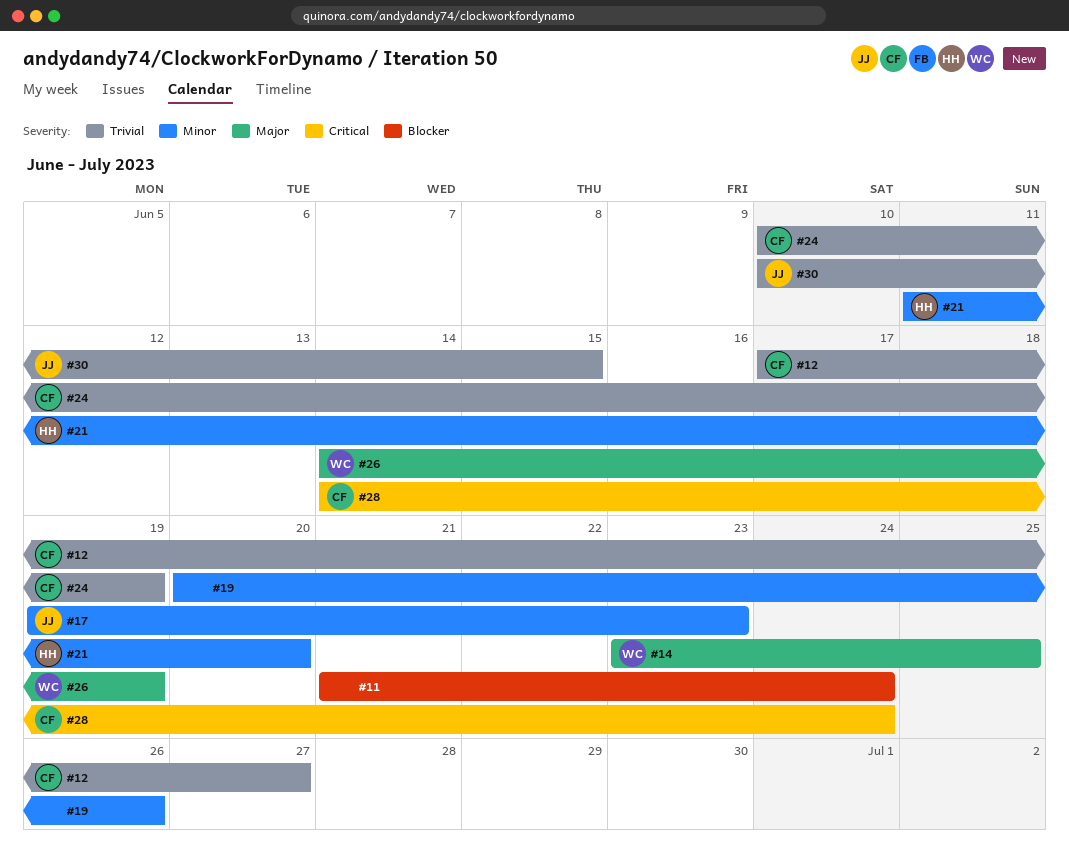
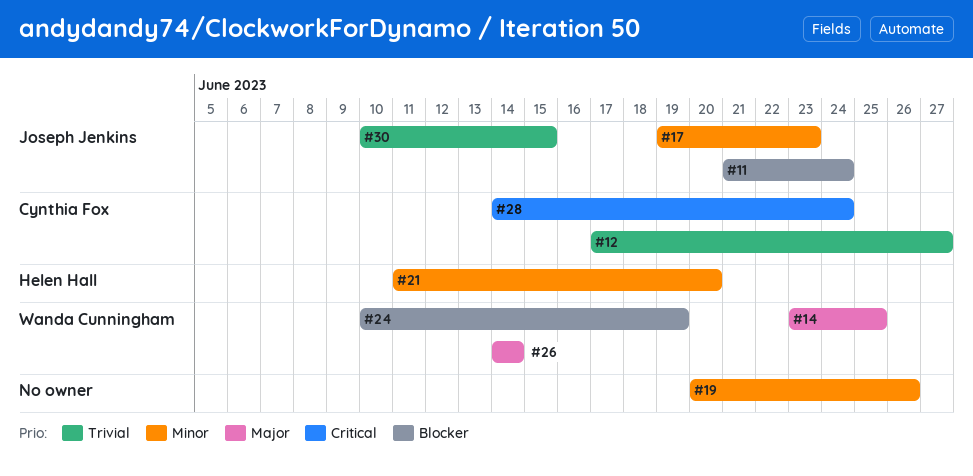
#11, owner: none -> Joseph Jenkins
#24, owner: Cynthia Fox -> Wanda Cunningham
#24, priority: Trivial -> Blocker
#26, due: Jun 19 -> Jun 14

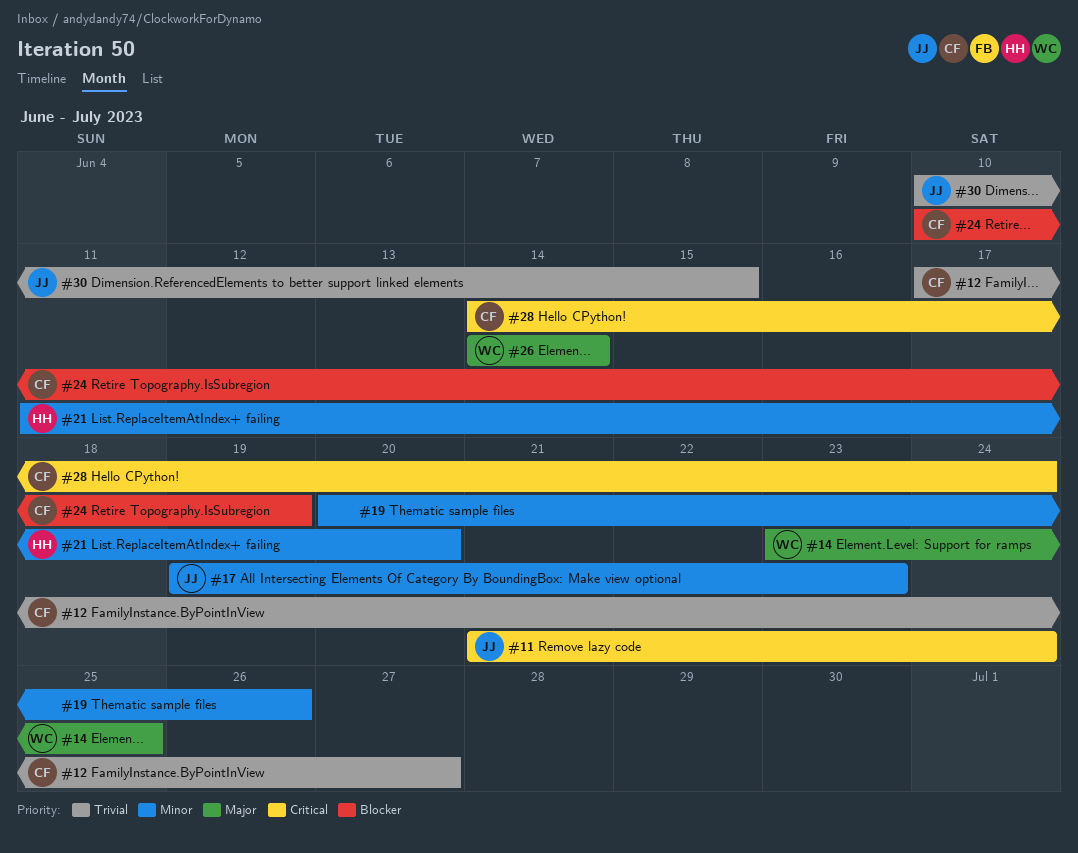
#11, priority: Blocker -> Critical
#24, owner: Wanda Cunningham -> Cynthia Fox

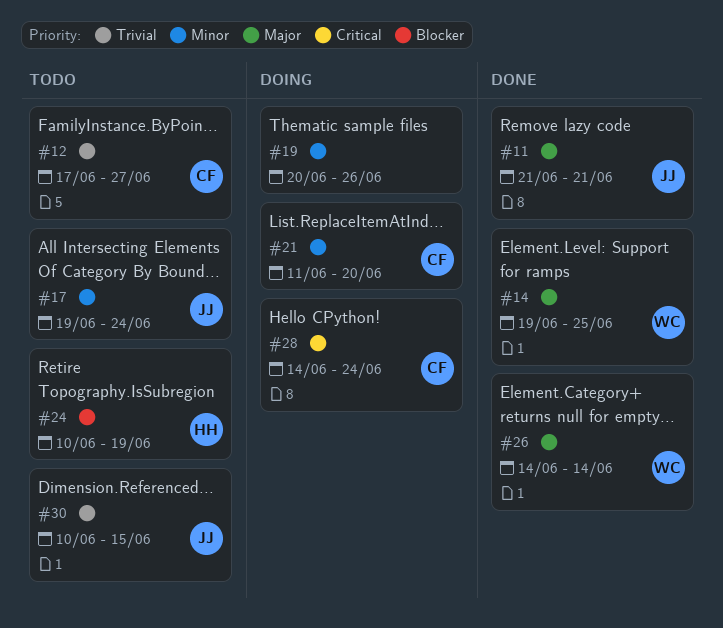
#11, priority: Critical -> Major
#11, due: Jun 24 -> Jun 21
#14, start: Jun 23 -> Jun 19
#17, due: Jun 23 -> Jun 24
#21, owner: HH -> CF
#24, owner: CF -> HH

